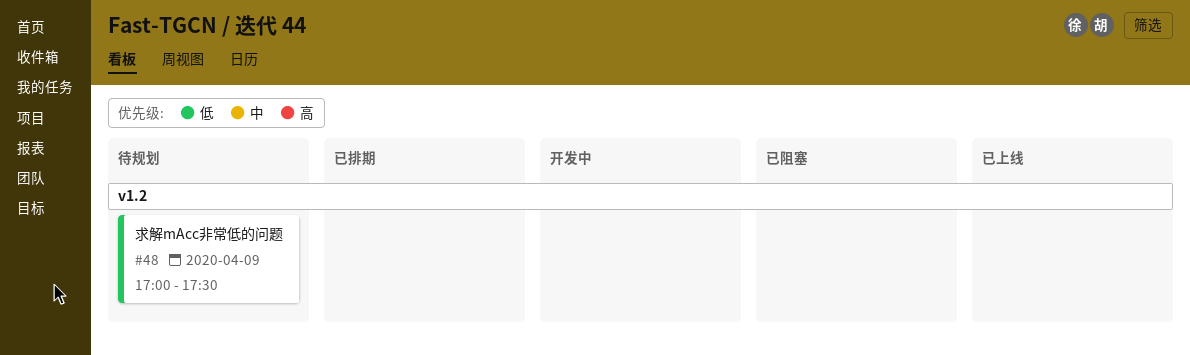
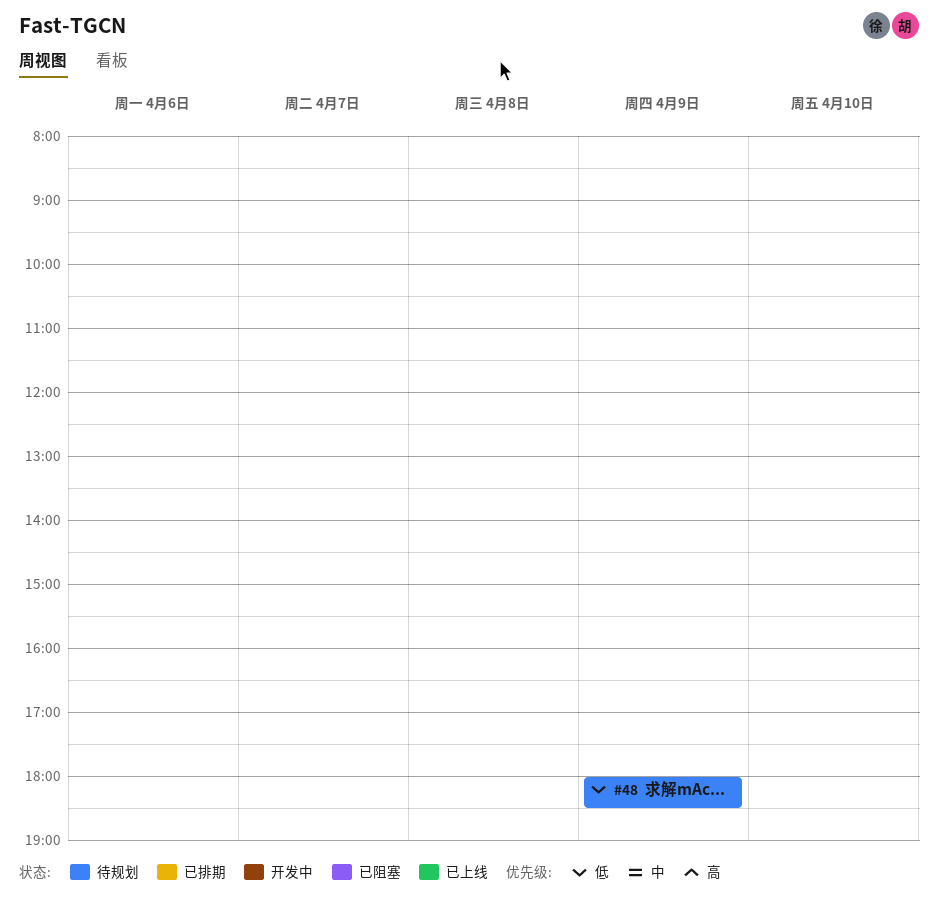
#48, begins: 17:00 -> 18:00
#48, ends: 17:30 -> 18:30

